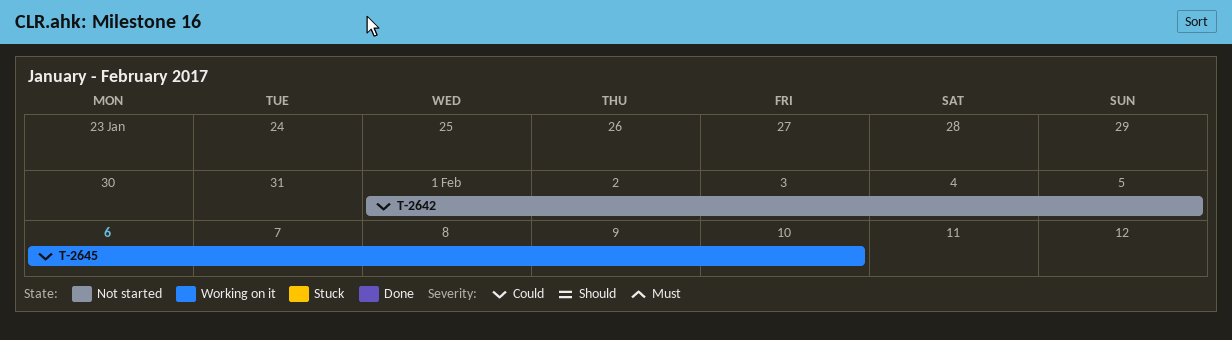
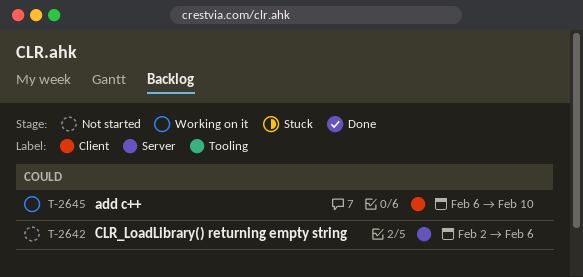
T-2642, start: Feb 1 -> Feb 2
T-2642, due: Feb 5 -> Feb 6

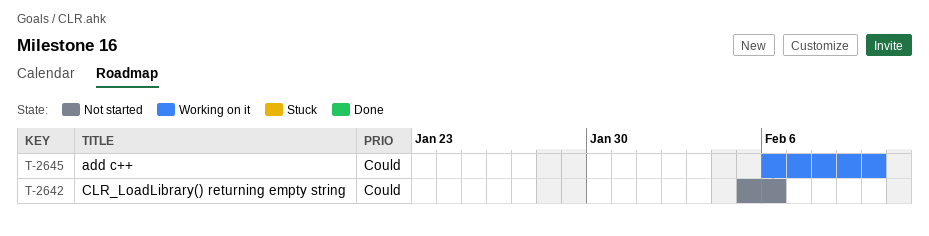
T-2642, start: Feb 2 -> Feb 5

